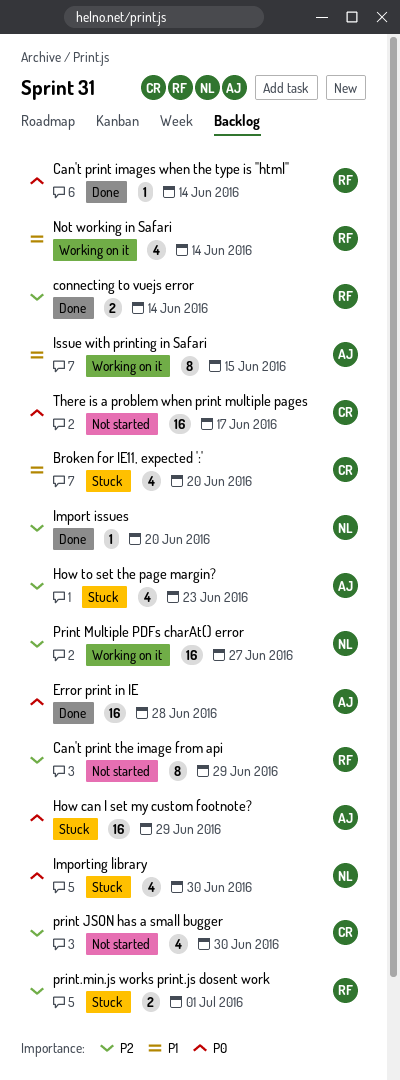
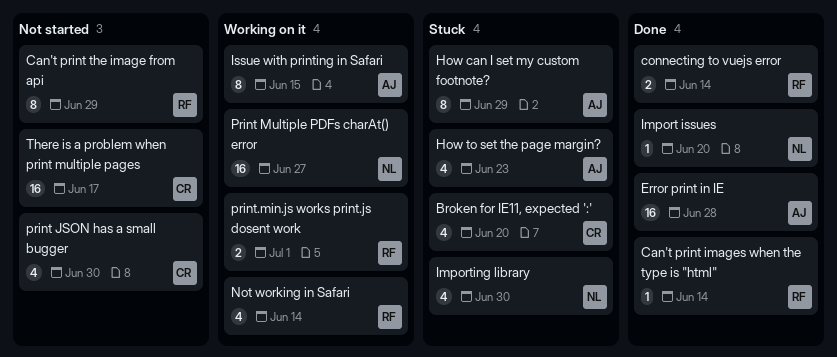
How can I set my custom footnote?, estimate: 16 -> 8
print.min.js works print.js dosent work, status: Stuck -> Working on it

